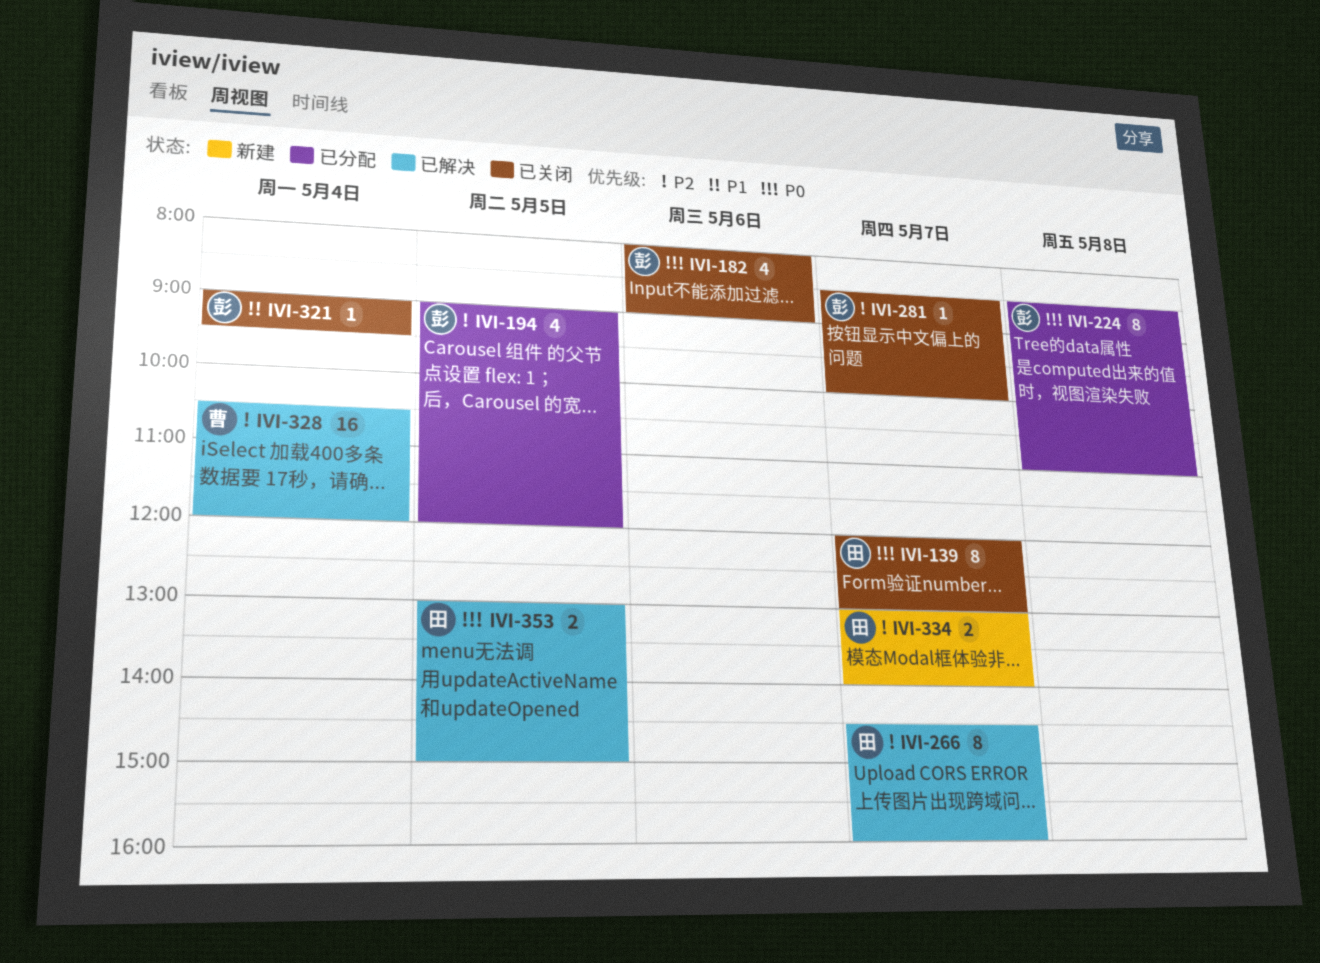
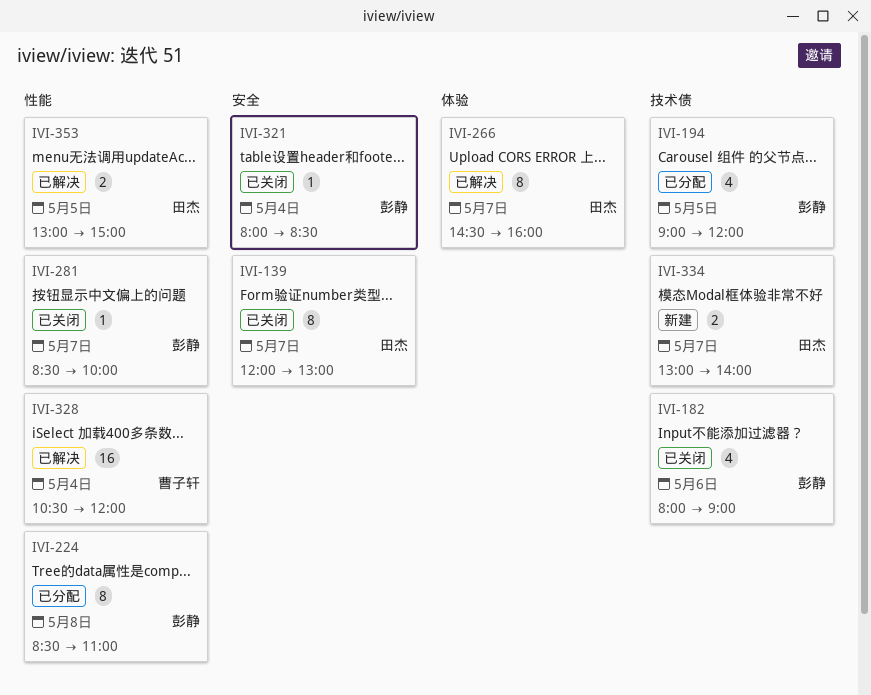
IVI-321, begins: 09:00 -> 08:00
IVI-321, ends: 09:30 -> 08:30

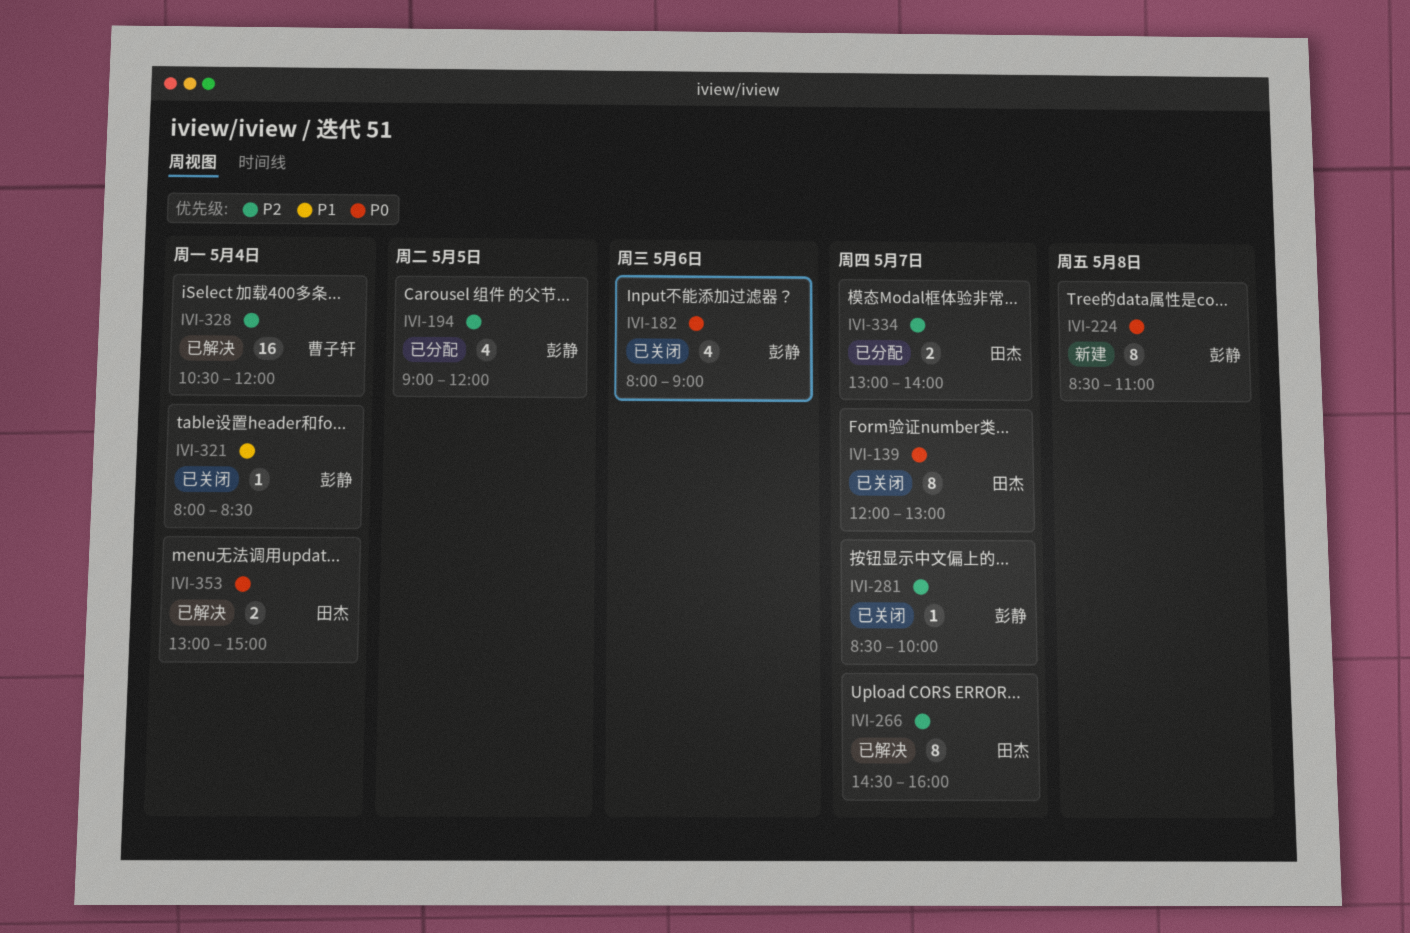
IVI-224, status: 已分配 -> 新建
IVI-334, status: 新建 -> 已分配
IVI-353, day: May 5 -> May 4

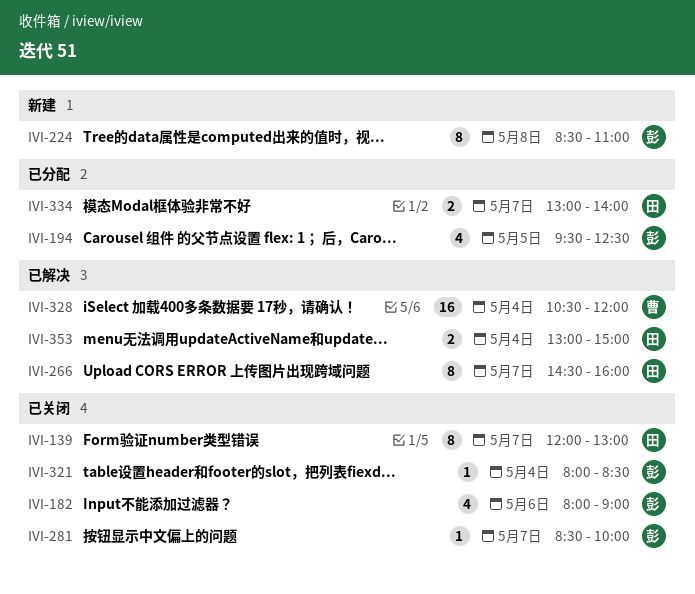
IVI-194, begins: 09:00 -> 09:30
IVI-194, ends: 12:00 -> 12:30

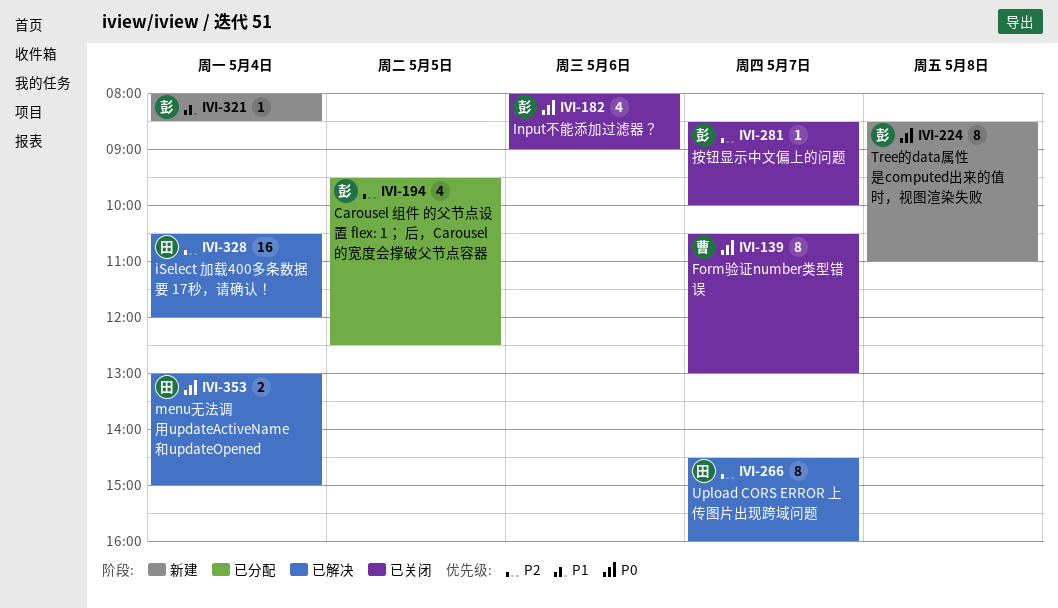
IVI-139, owner: 田 -> 曹
IVI-139, begins: 12:00 -> 10:30
IVI-321, status: 已关闭 -> 新建
IVI-328, owner: 曹 -> 田
IVI-334: present -> none

